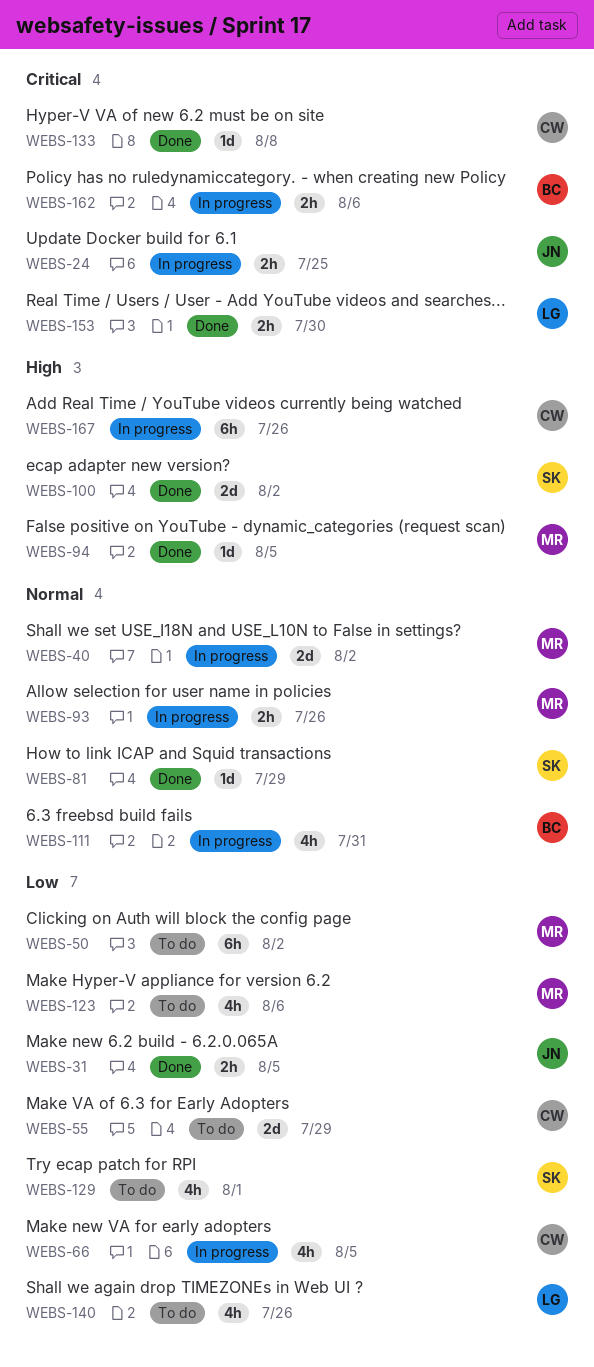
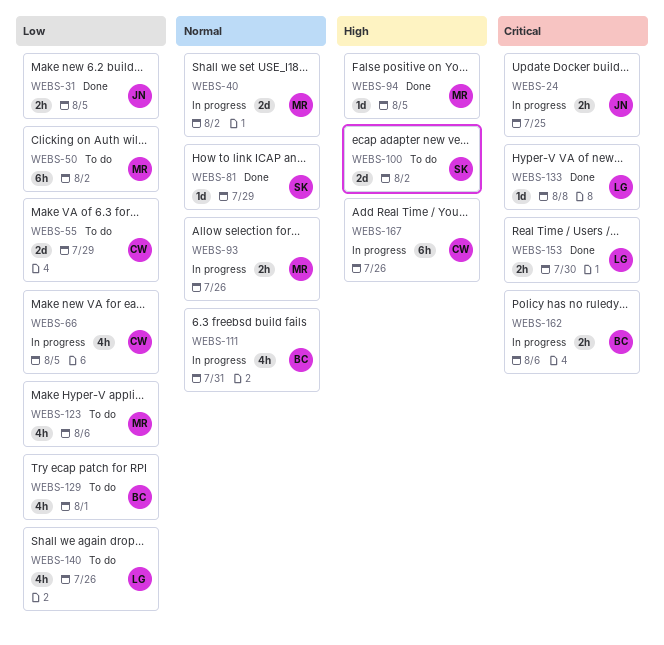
WEBS-100, status: Done -> To do
WEBS-129, owner: SK -> BC
WEBS-133, owner: CW -> LG

